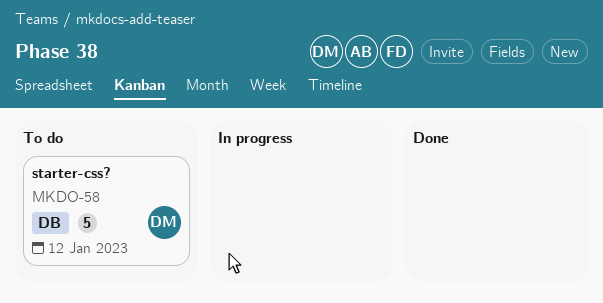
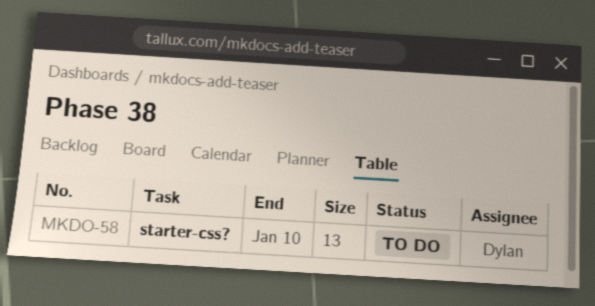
MKDO-58, estimate: 5 -> 13
MKDO-58, due: Jan 12 -> Jan 10

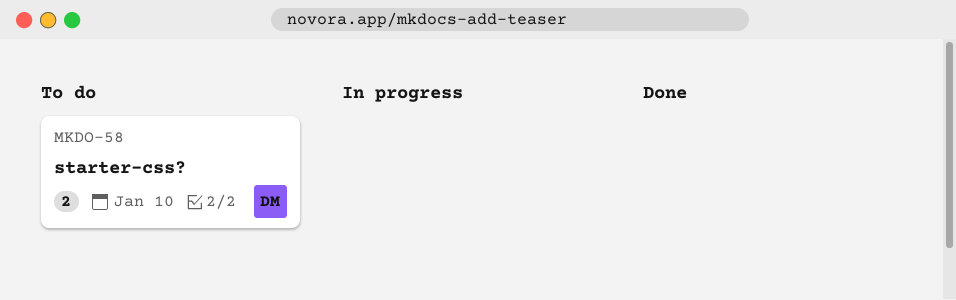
MKDO-58, estimate: 13 -> 2

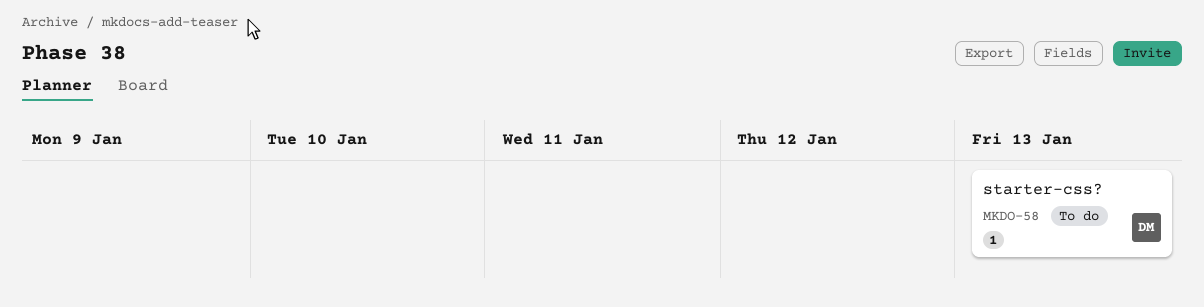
MKDO-58, estimate: 2 -> 1
MKDO-58, due: Jan 10 -> Jan 13

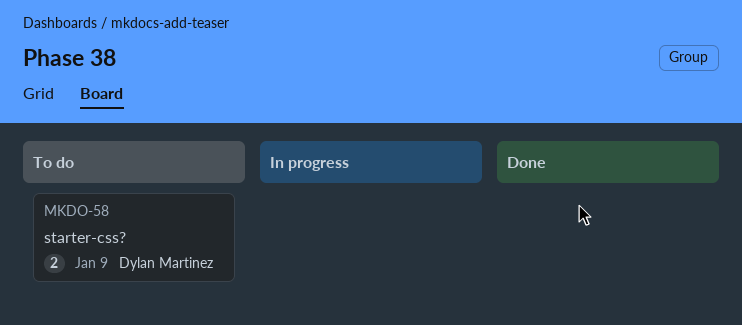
MKDO-58, estimate: 1 -> 2
MKDO-58, due: Jan 13 -> Jan 9

